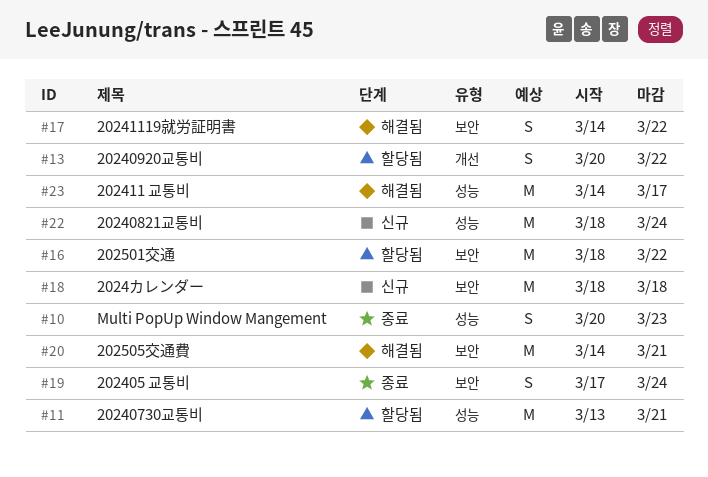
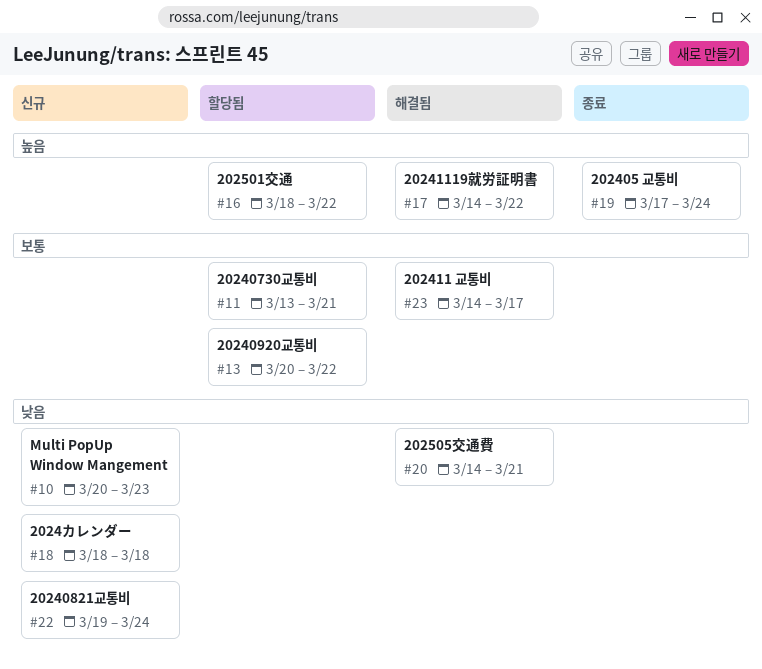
#10, status: 종료 -> 신규
#22, start: Mar 18 -> Mar 19

